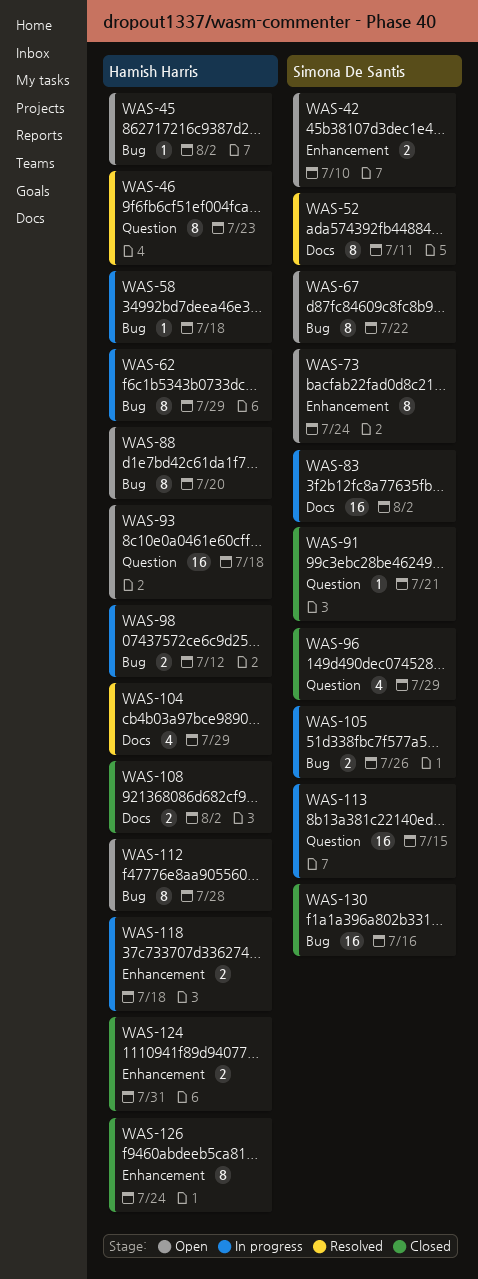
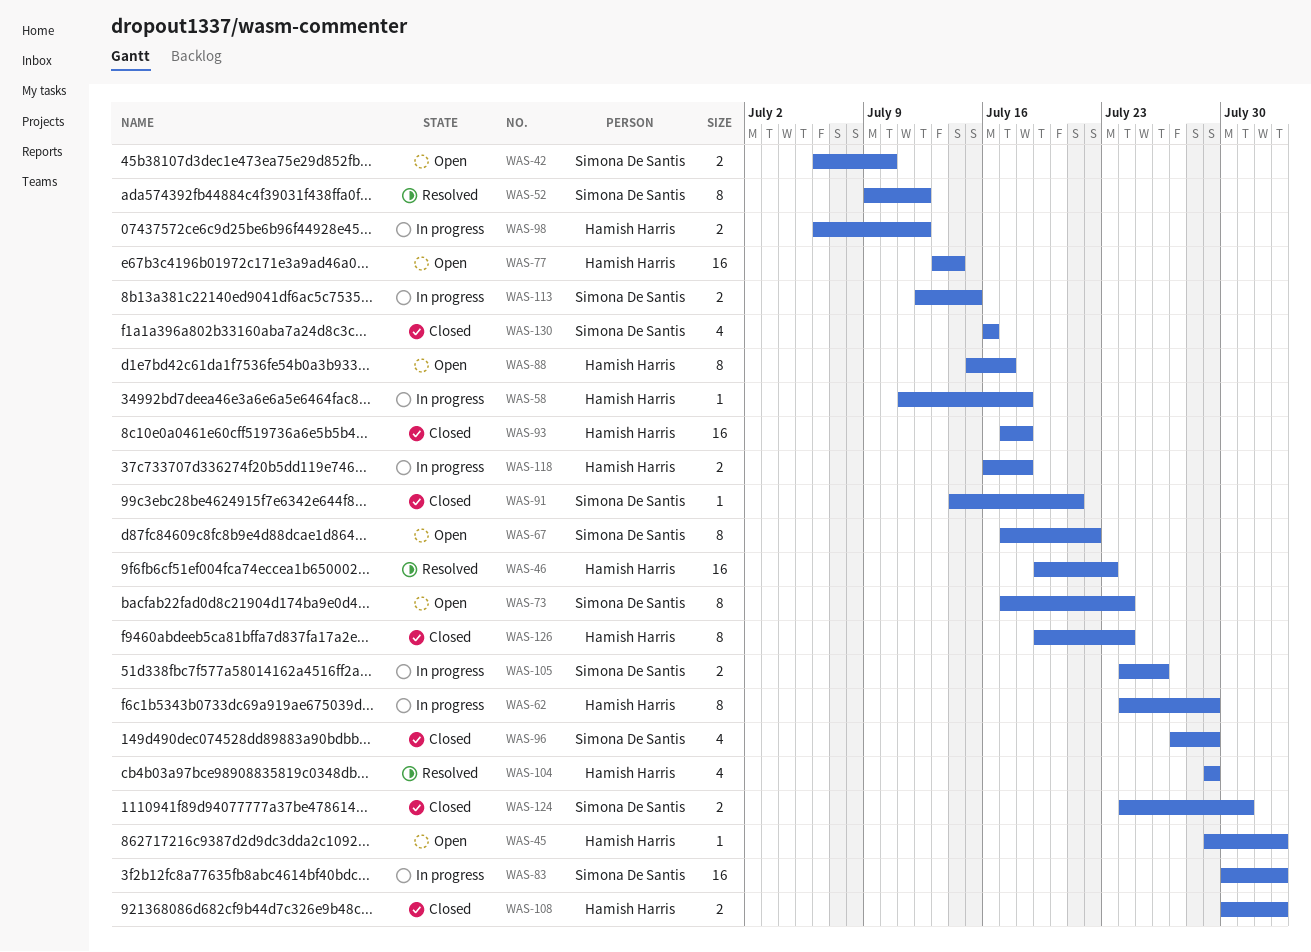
WAS-46, estimate: 8 -> 16
WAS-52, due: Jul 11 -> Jul 12
WAS-77: none -> present
WAS-88, due: Jul 20 -> Jul 17
WAS-93, status: Open -> Closed
WAS-112: present -> none
WAS-113, estimate: 16 -> 2
WAS-124, owner: Hamish Harris -> Simona De Santis
WAS-130, estimate: 16 -> 4

